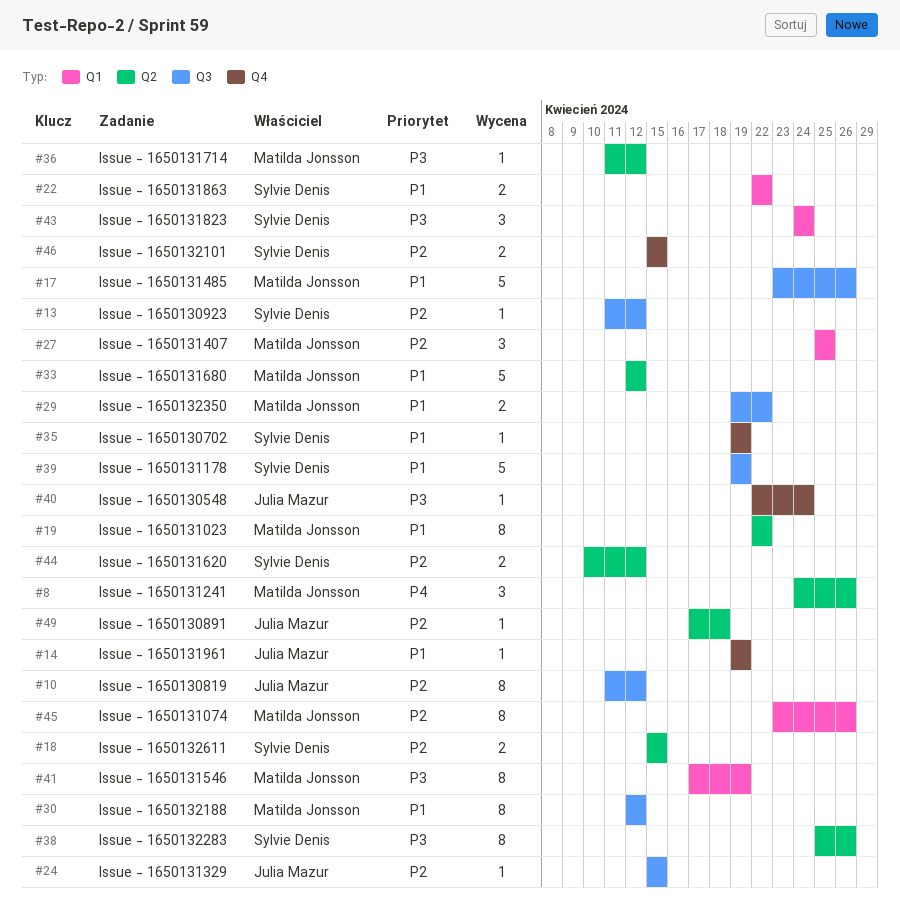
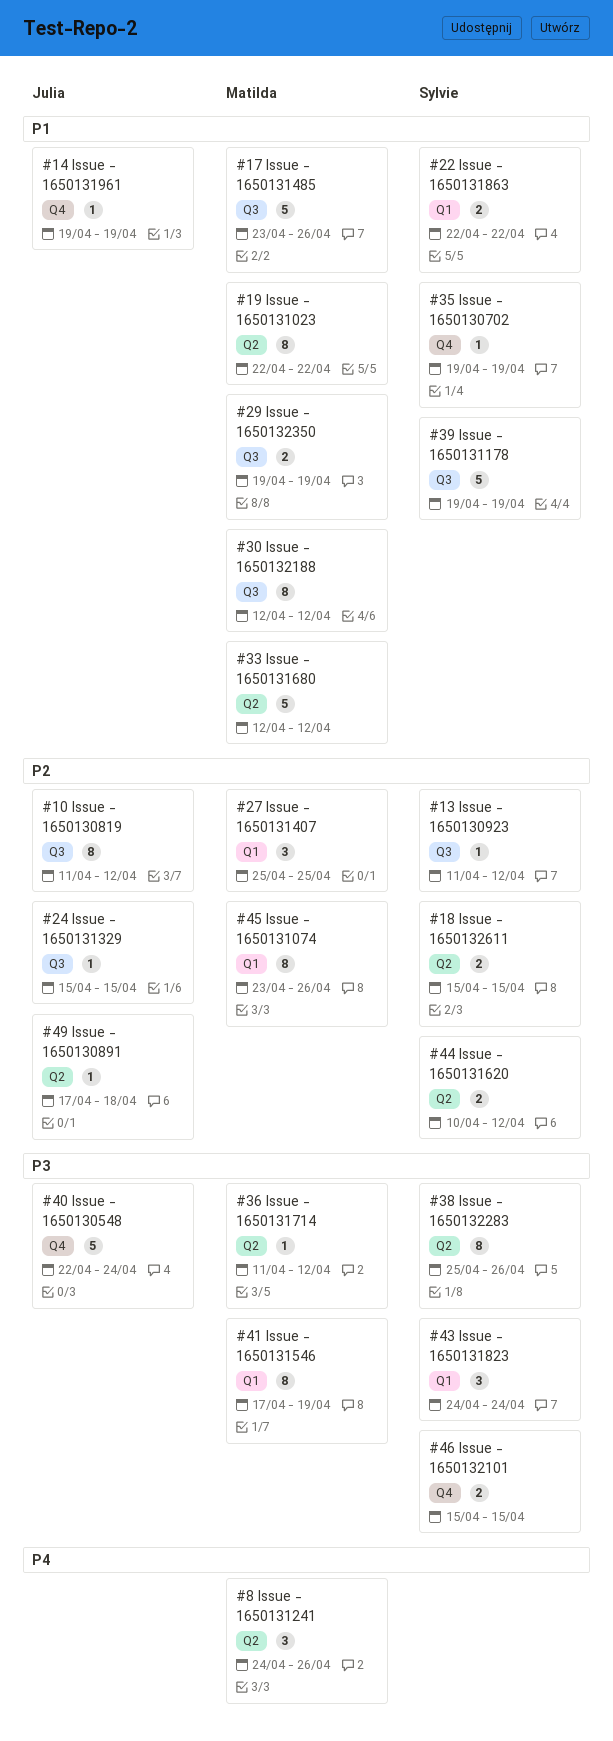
#29, due: Apr 22 -> Apr 19
#40, estimate: 1 -> 5
#46, priority: P2 -> P3

